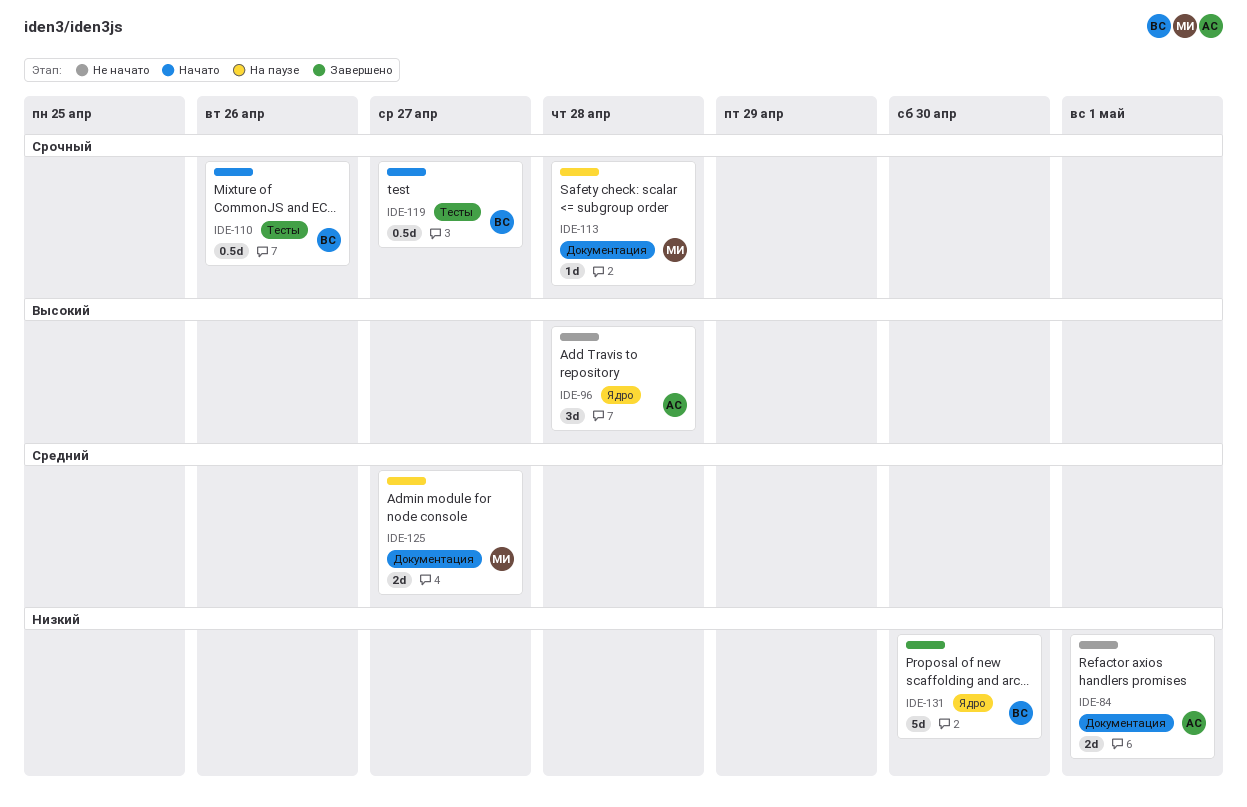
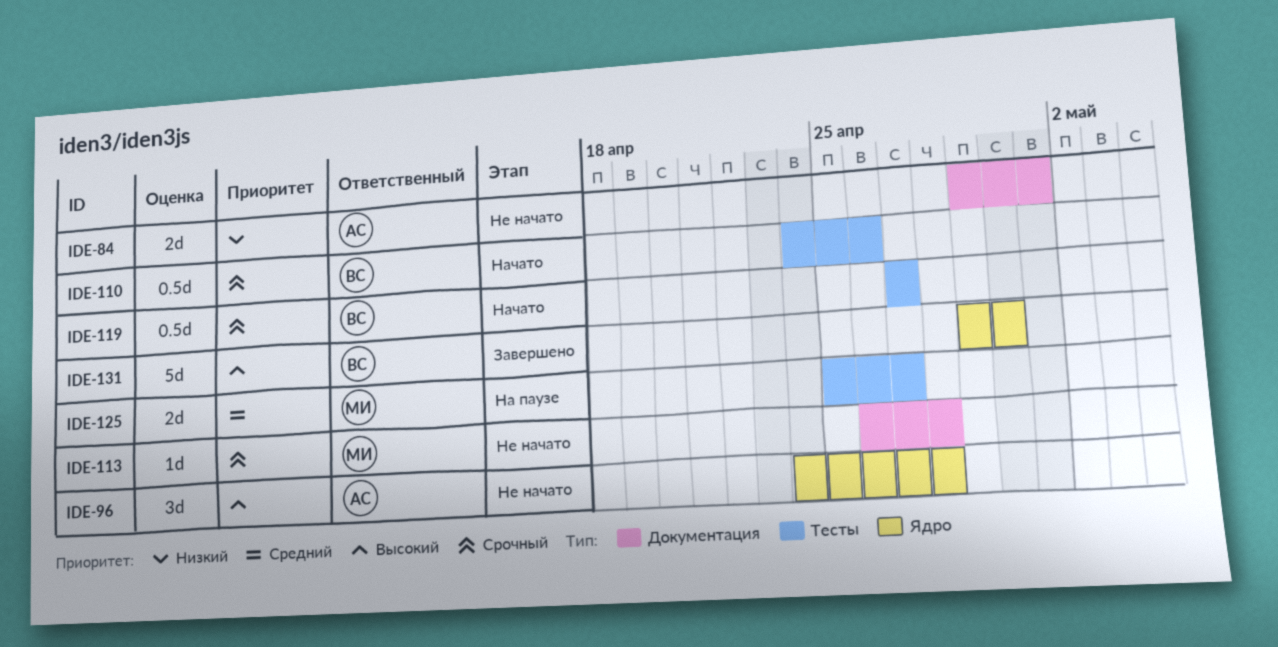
IDE-113, status: На паузе -> Не начато
IDE-125, label: Документация -> Тесты
IDE-131, priority: Низкий -> Высокий

